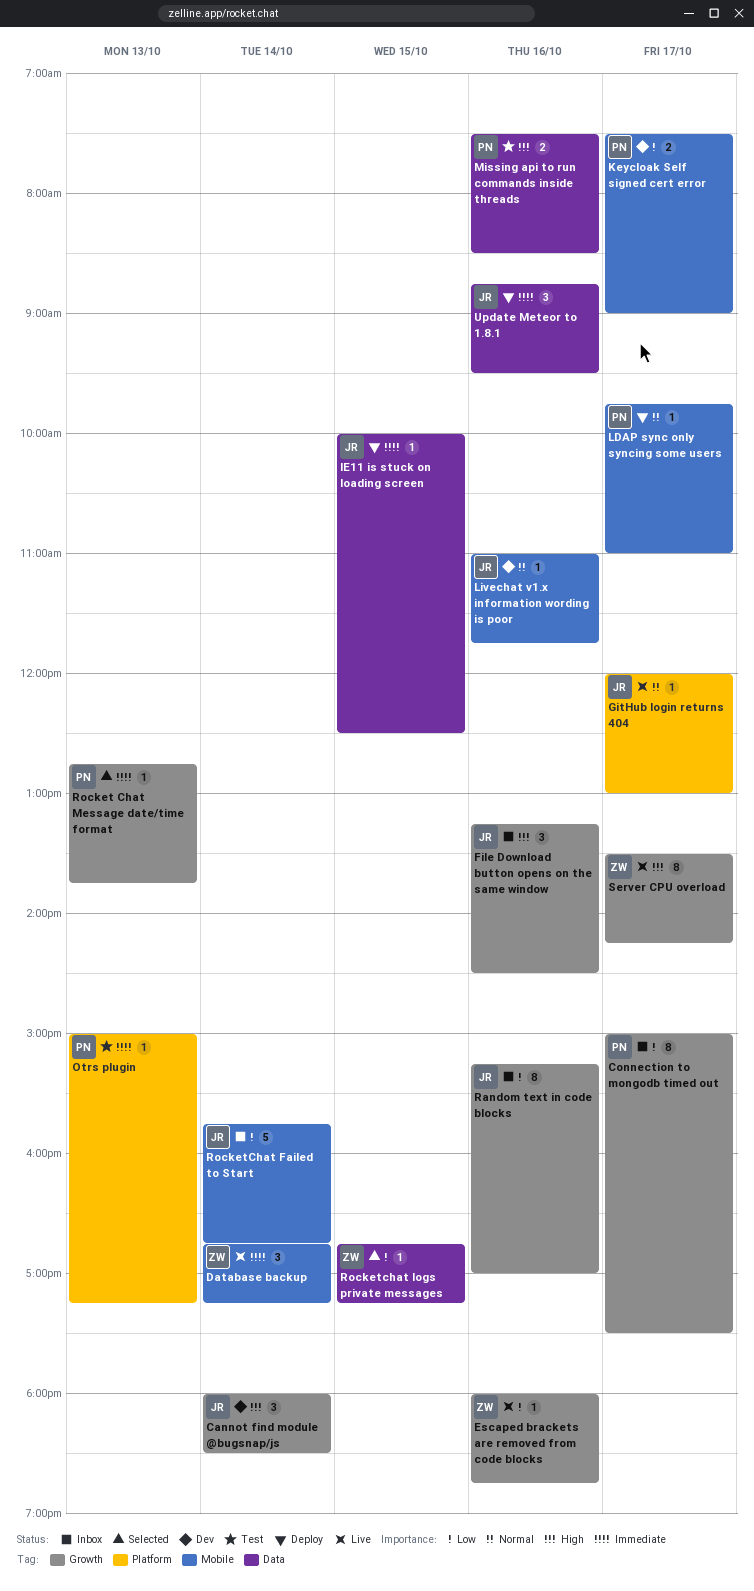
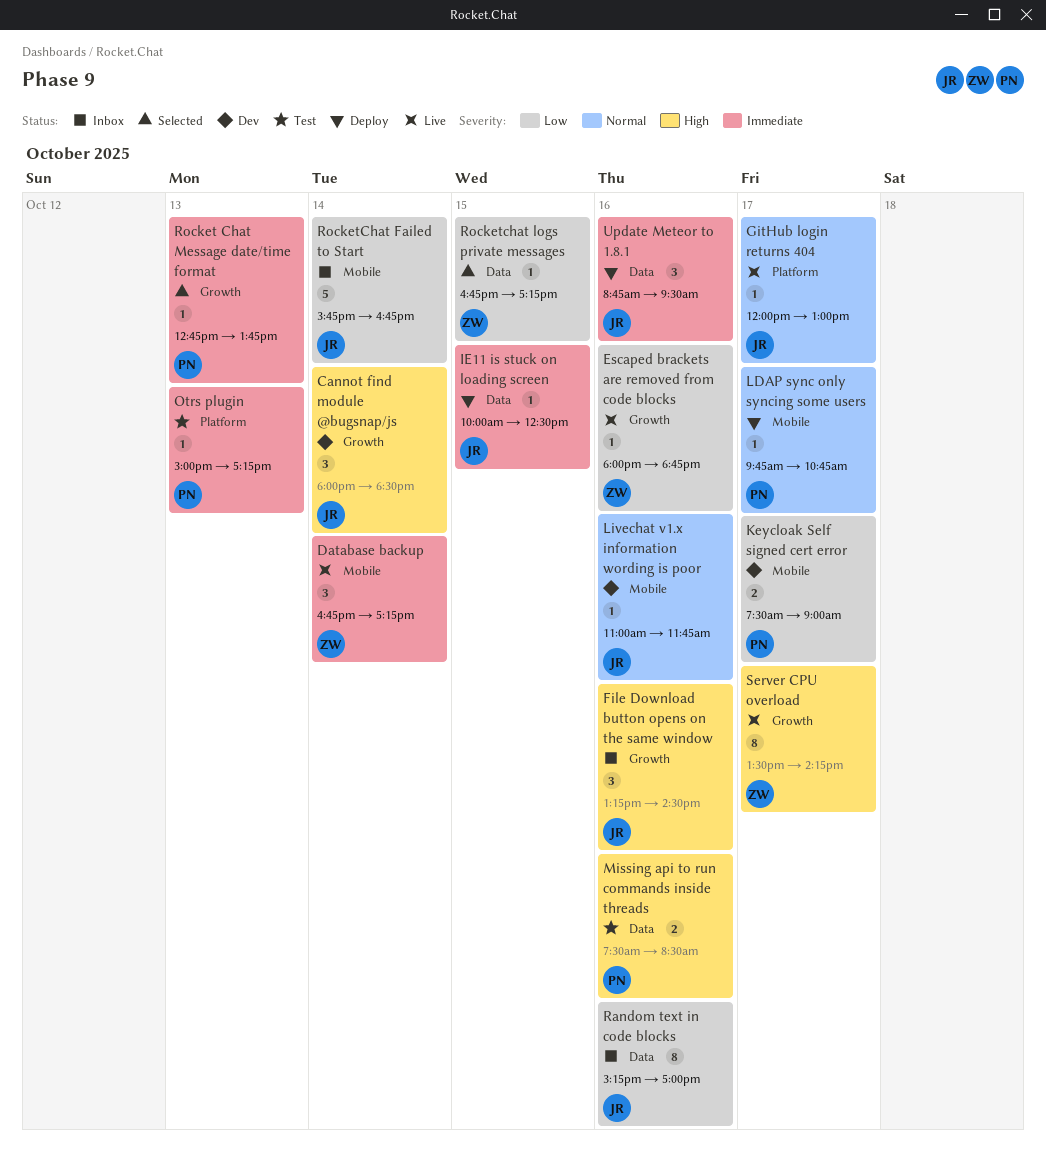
Connection to mongodb timed out: present -> none
LDAP sync only syncing some users, ends: 11:00 -> 10:45
Random text in code blocks, label: Growth -> Data

